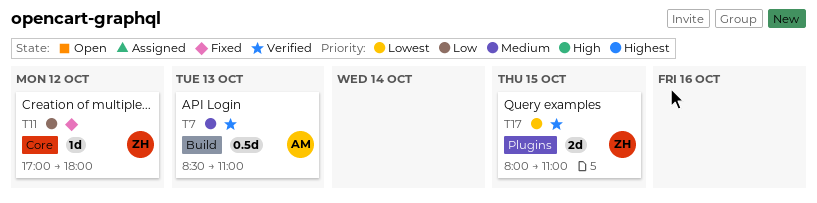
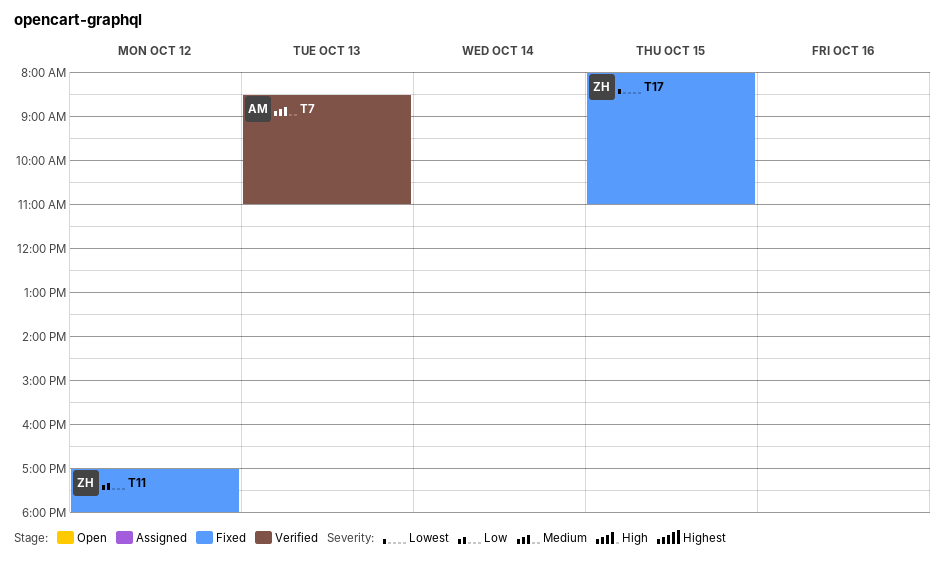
T17, status: Verified -> Fixed

